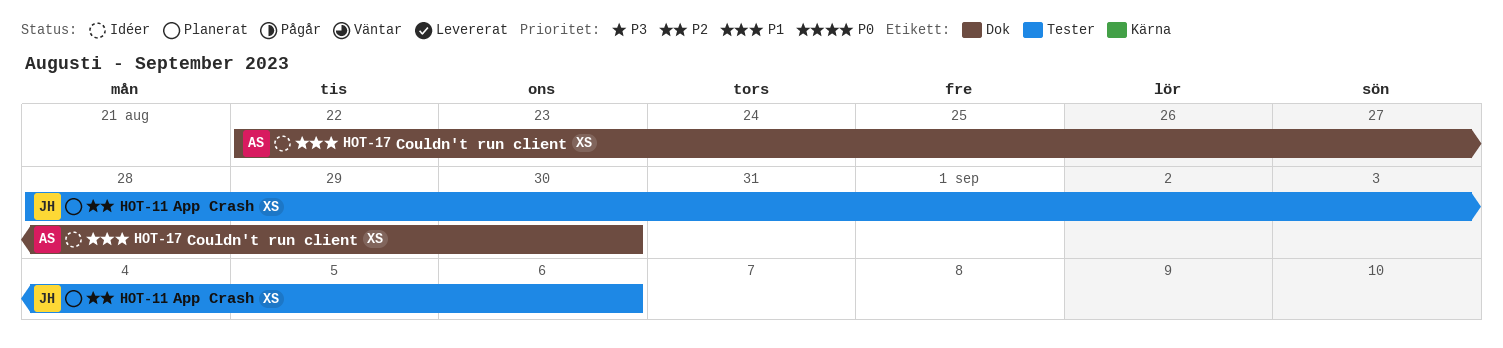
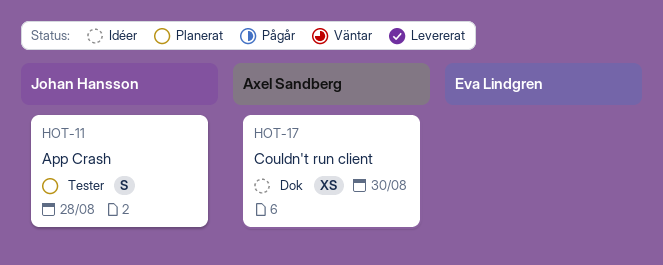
HOT-11, estimate: XS -> S
HOT-11, due: Sep 6 -> Aug 28

